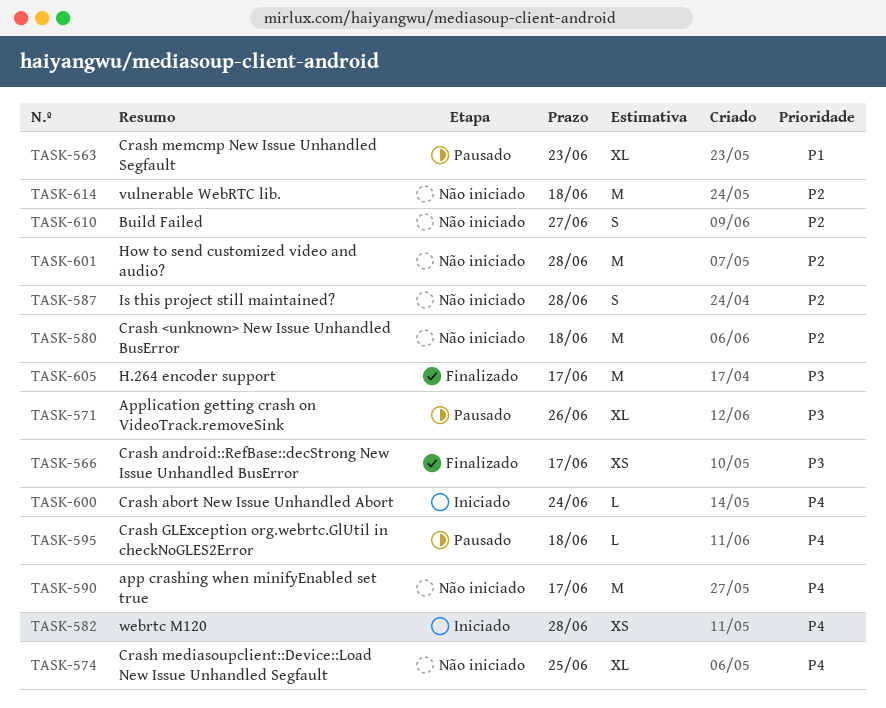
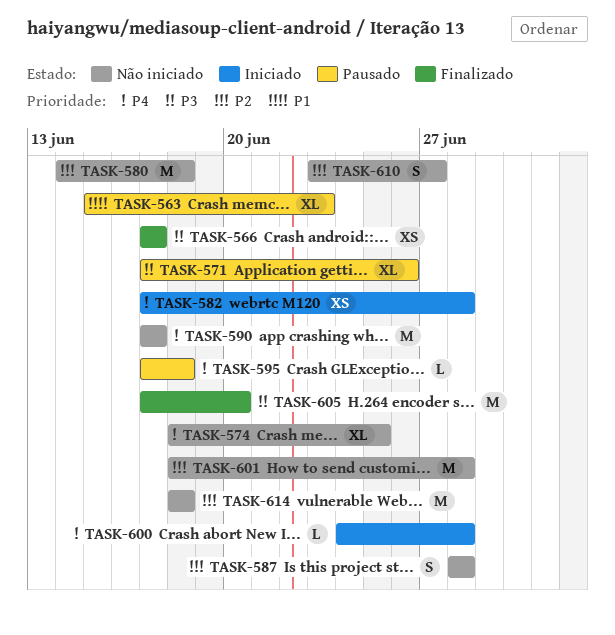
TASK-600, due: Jun 24 -> Jun 28
TASK-605, due: Jun 17 -> Jun 20

